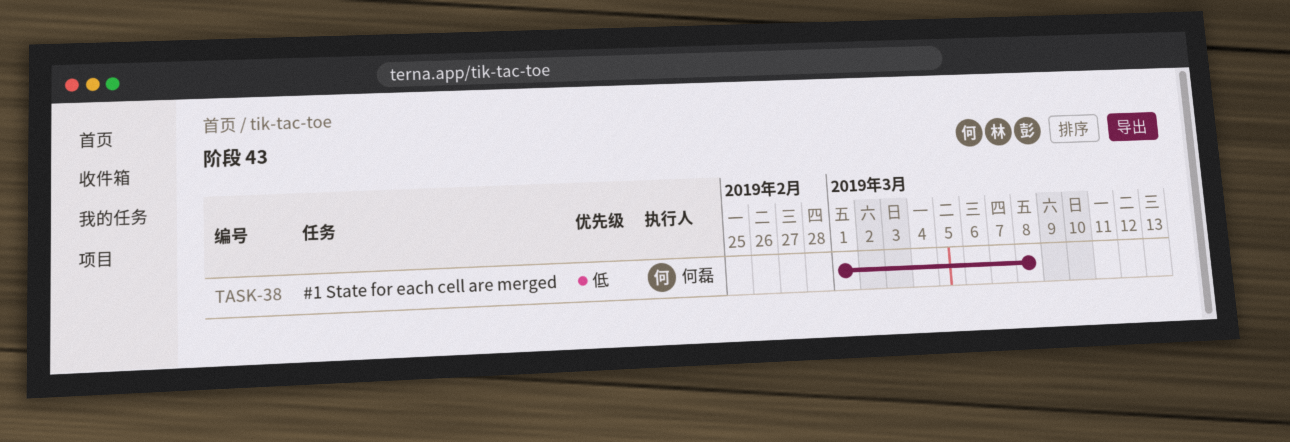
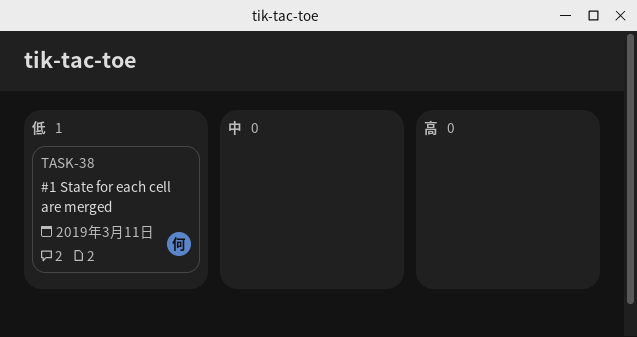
TASK-38, due: Mar 8 -> Mar 11

